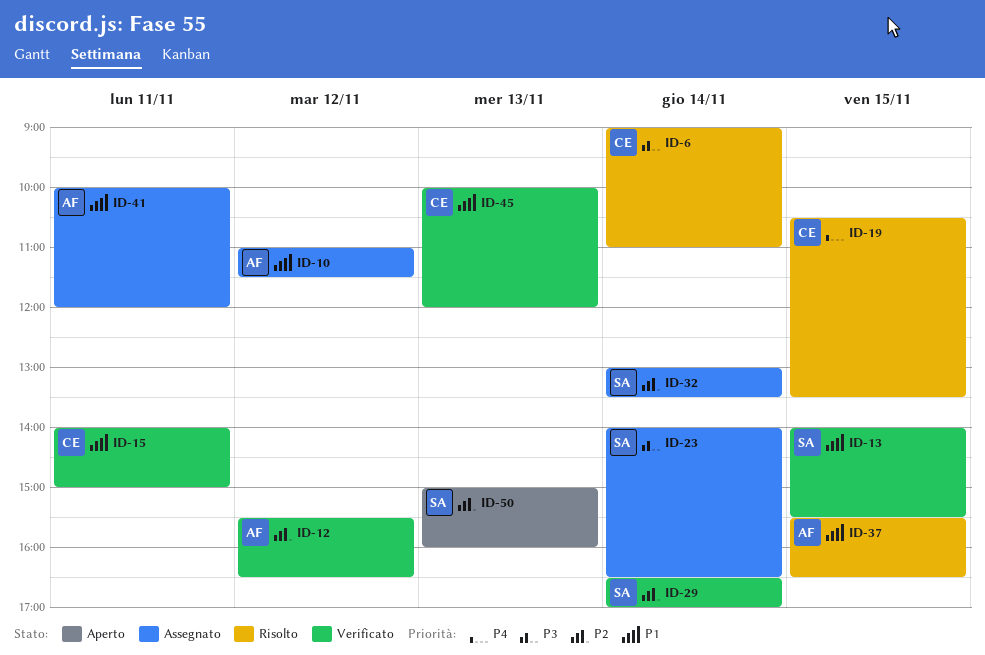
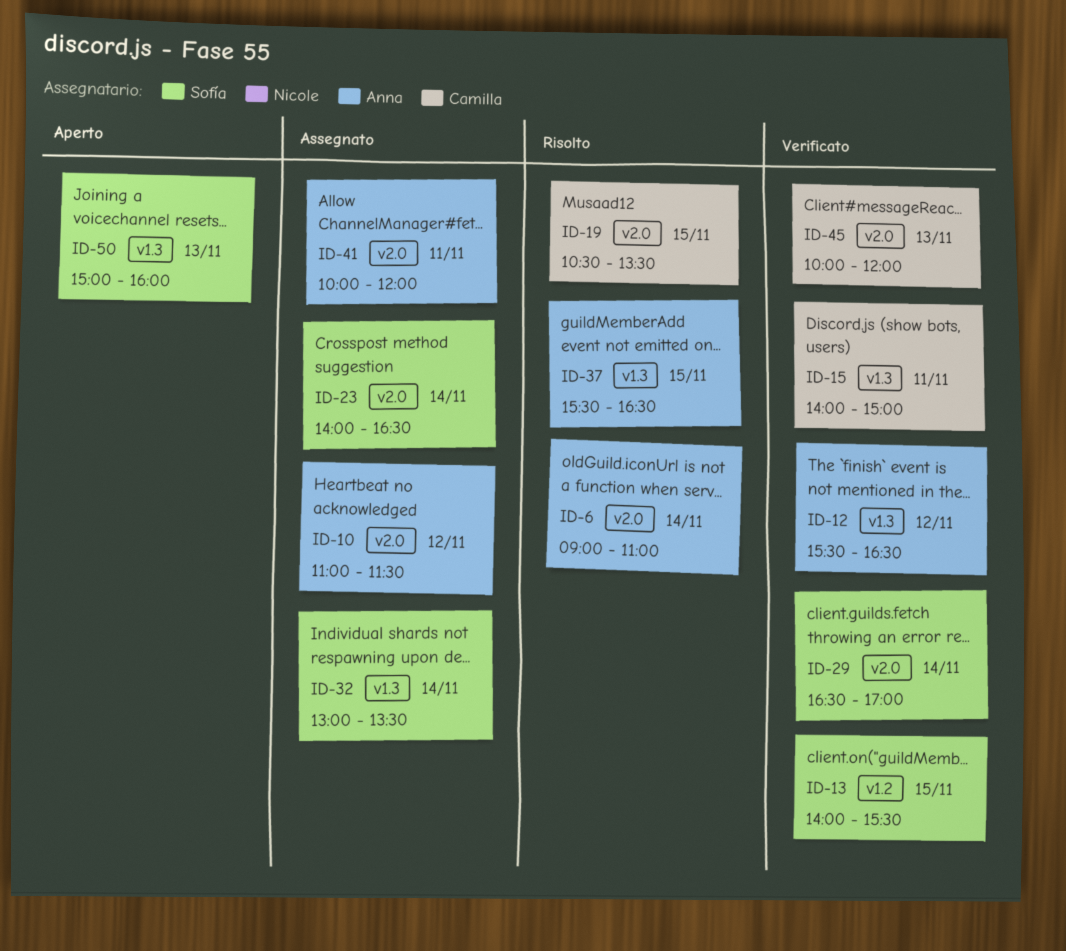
ID-6, owner: Camilla -> Anna

